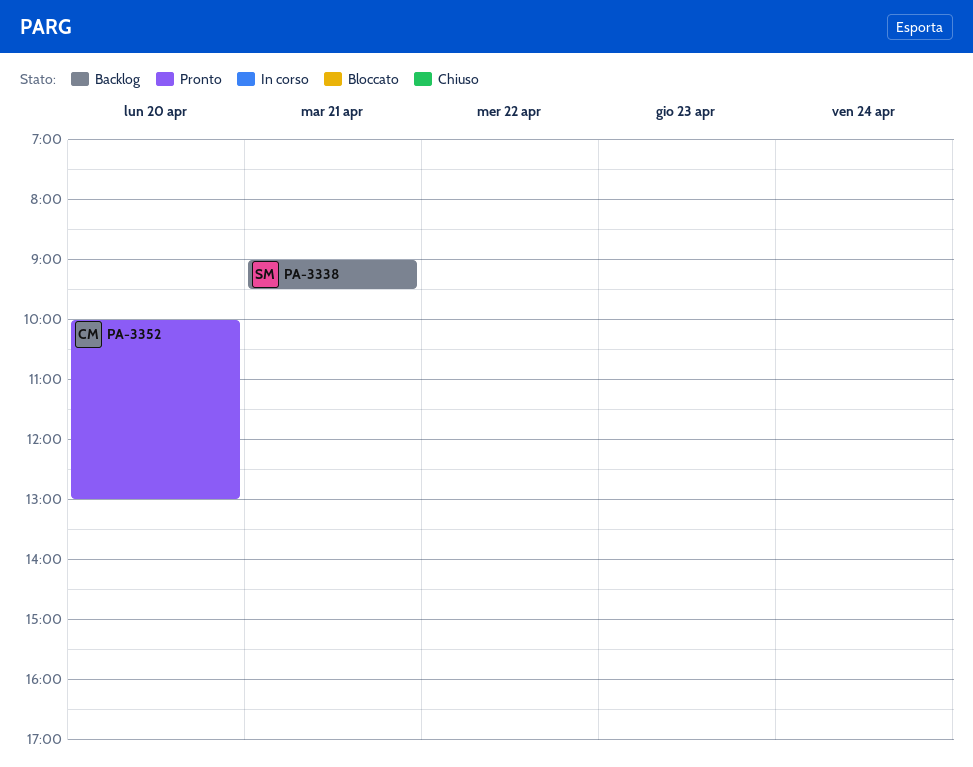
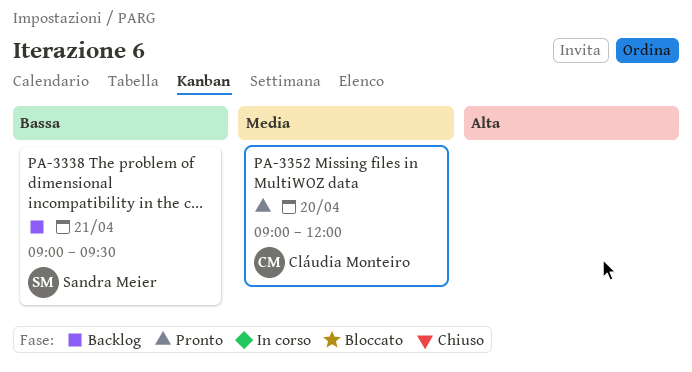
PA-3352, begins: 10:00 -> 09:00
PA-3352, ends: 13:00 -> 12:00

